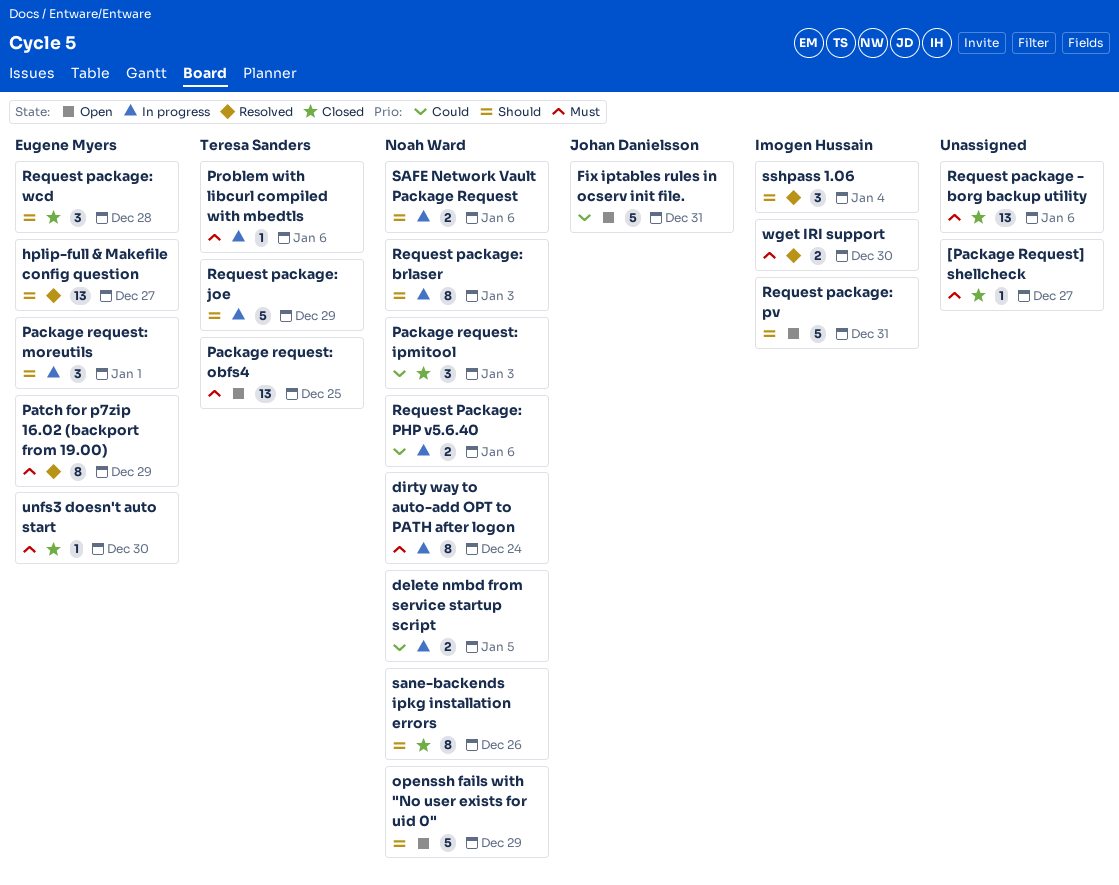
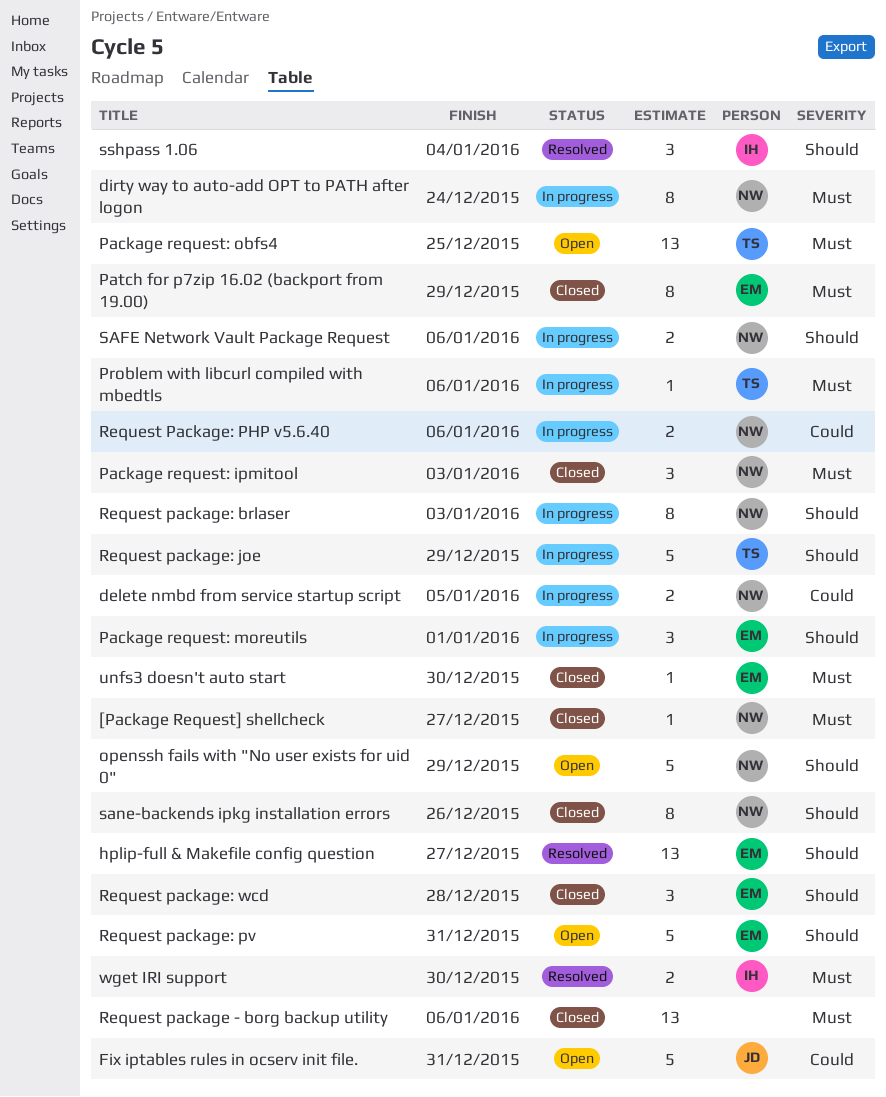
[Package Request] shellcheck, owner: none -> Noah Ward
Package request: ipmitool, priority: Could -> Must
Patch for p7zip 16.02 (backport from 19.00), status: Resolved -> Closed
Request package: pv, owner: Imogen Hussain -> Eugene Myers

